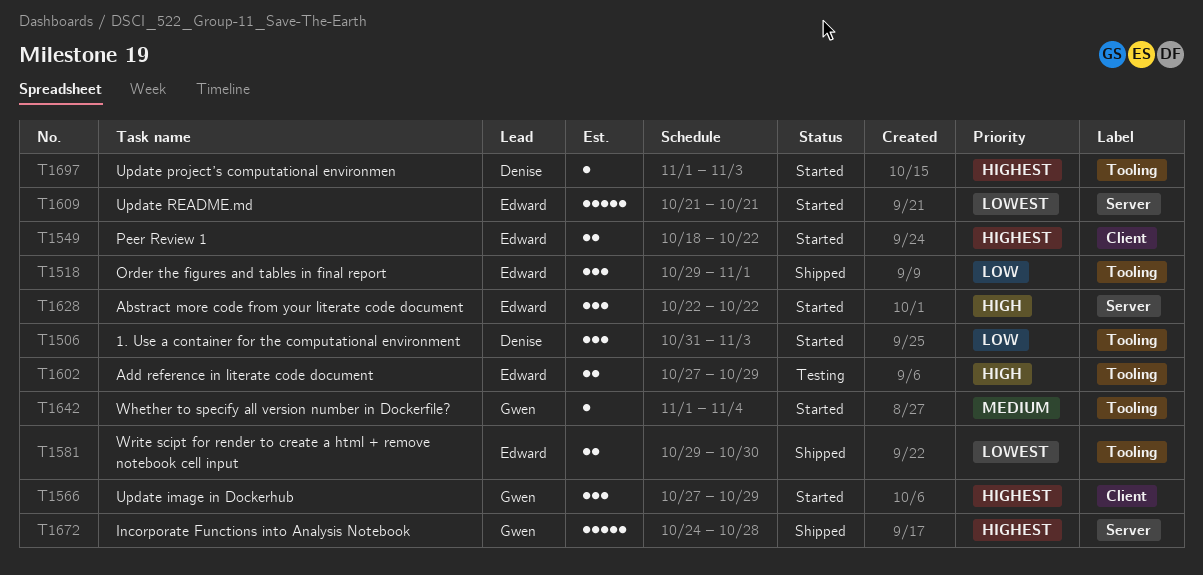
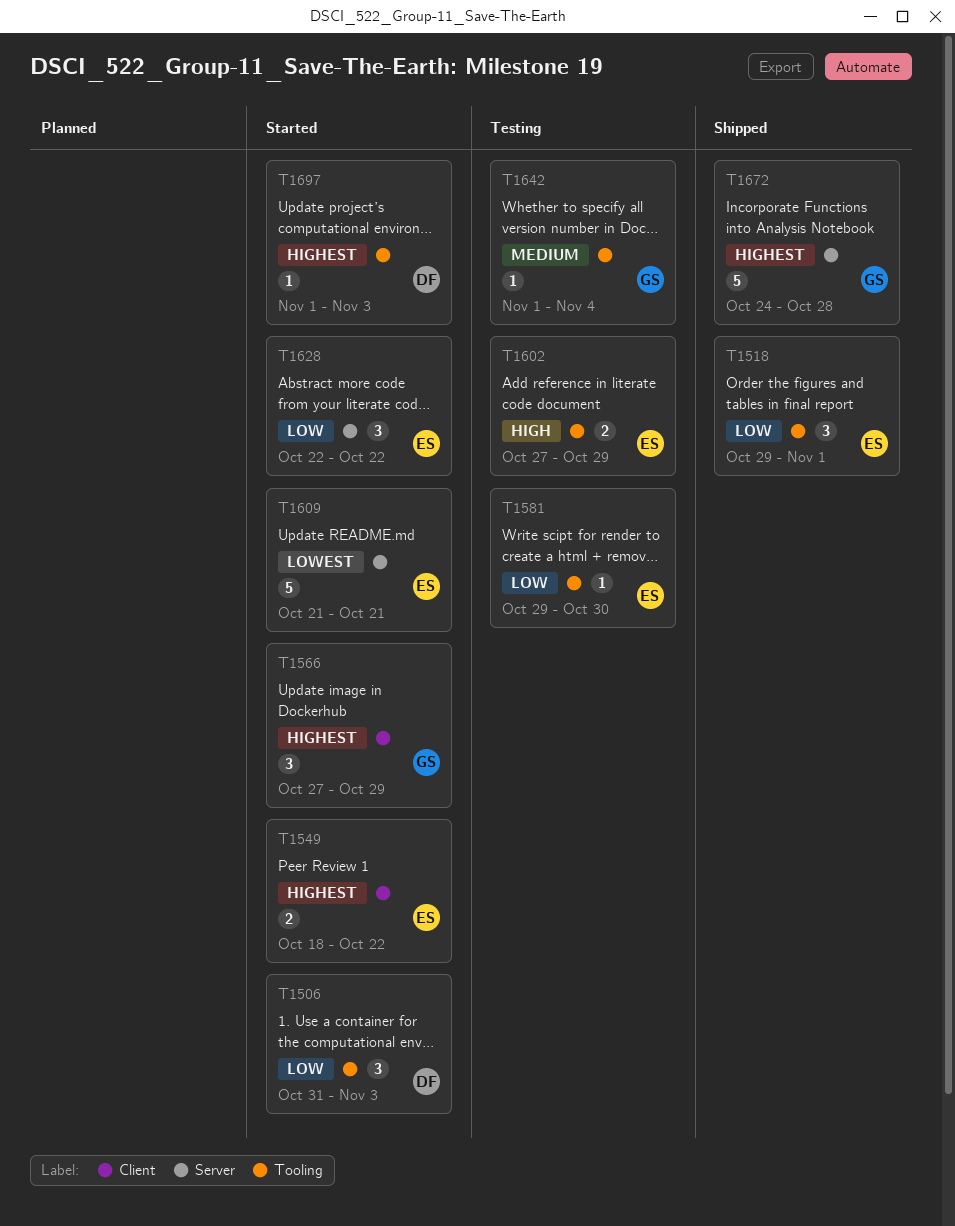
T1581, status: Shipped -> Testing
T1581, priority: Lowest -> Low
T1581, estimate: 2 -> 1
T1628, priority: High -> Low
T1642, status: Started -> Testing

